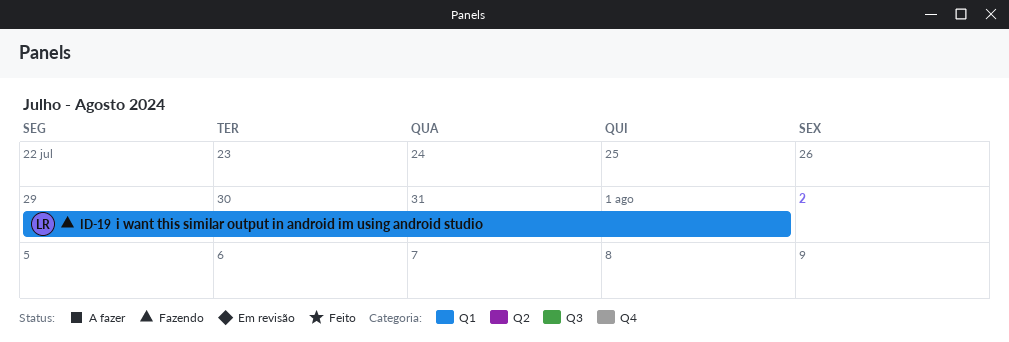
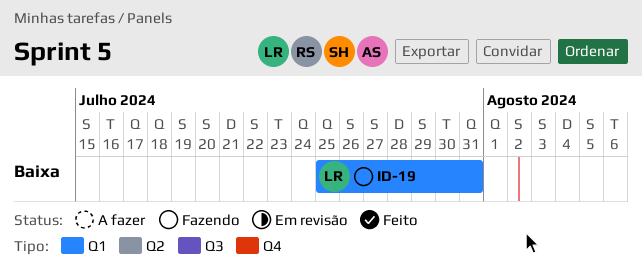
ID-19, start: Jul 29 -> Jul 25
ID-19, due: Aug 1 -> Jul 31

